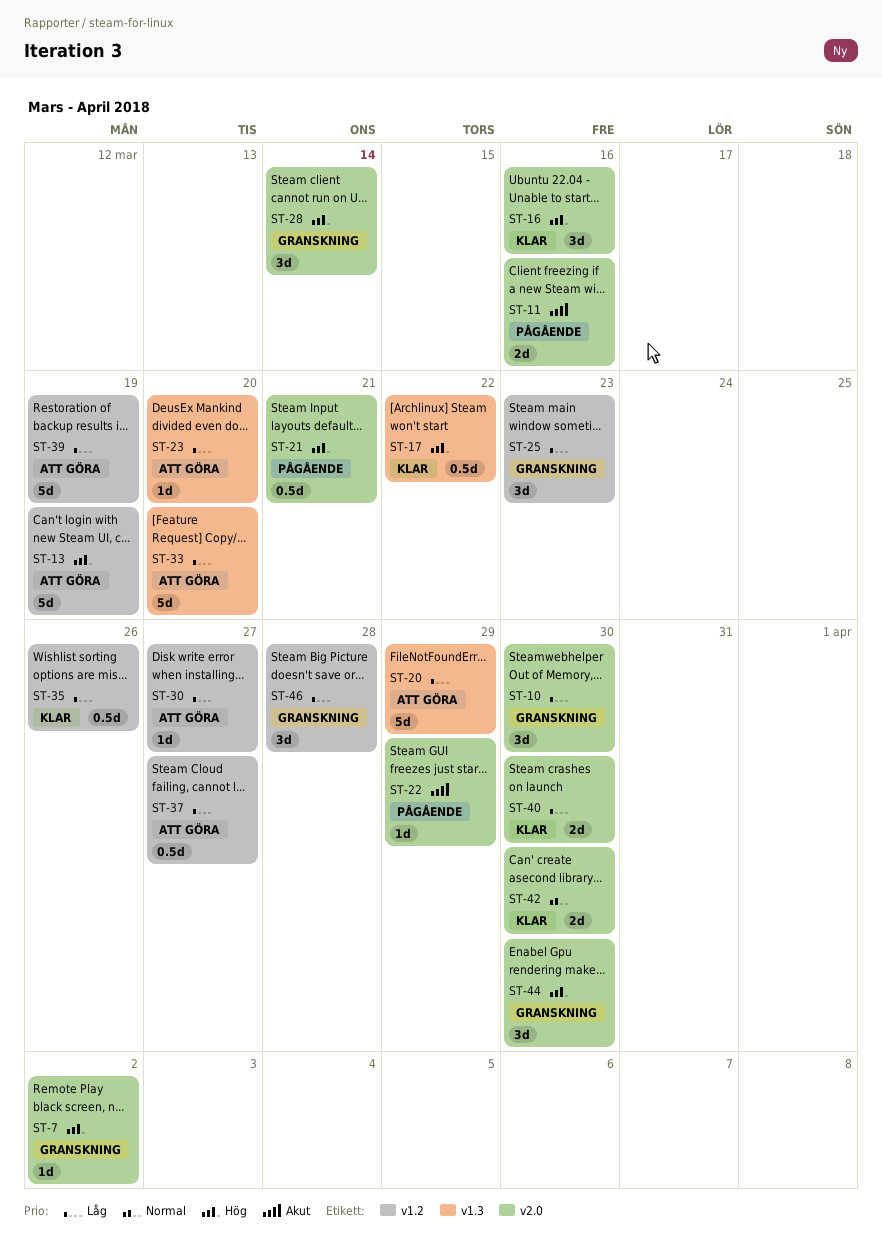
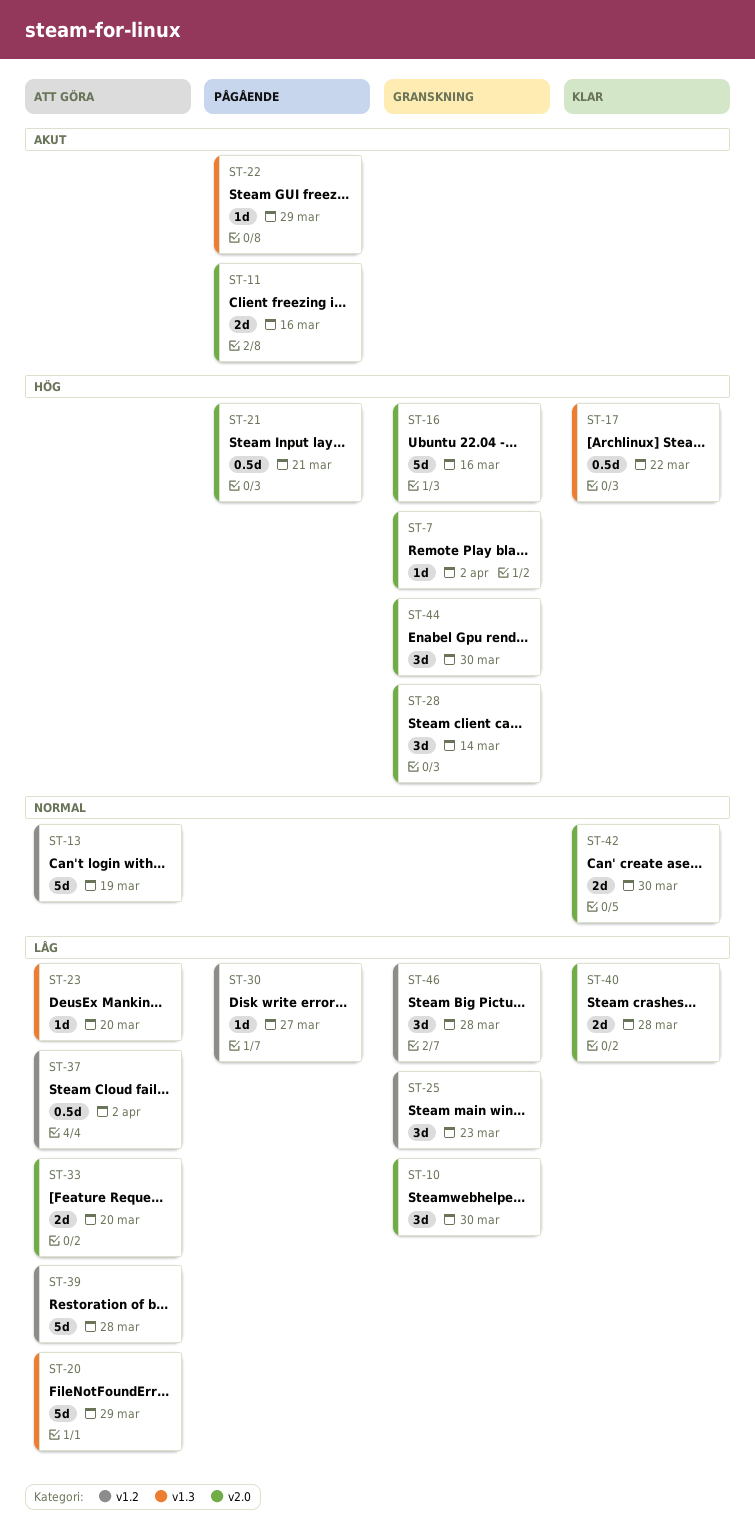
ST-13, priority: Hög -> Normal
ST-16, status: Klar -> Granskning
ST-16, estimate: 3d -> 5d
ST-22, label: v2.0 -> v1.3
ST-30, status: Att göra -> Pågående
ST-33, label: v1.3 -> v2.0
ST-33, estimate: 5d -> 2d
ST-35: present -> none
ST-37, due: Mar 27 -> Apr 2
ST-39, due: Mar 19 -> Mar 28
ST-40, due: Mar 30 -> Mar 28

